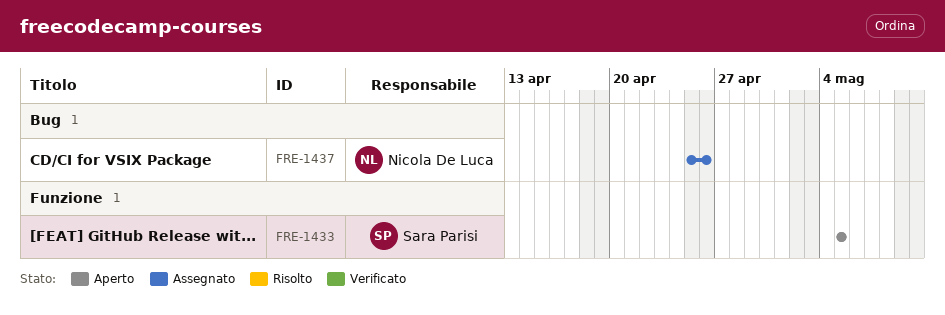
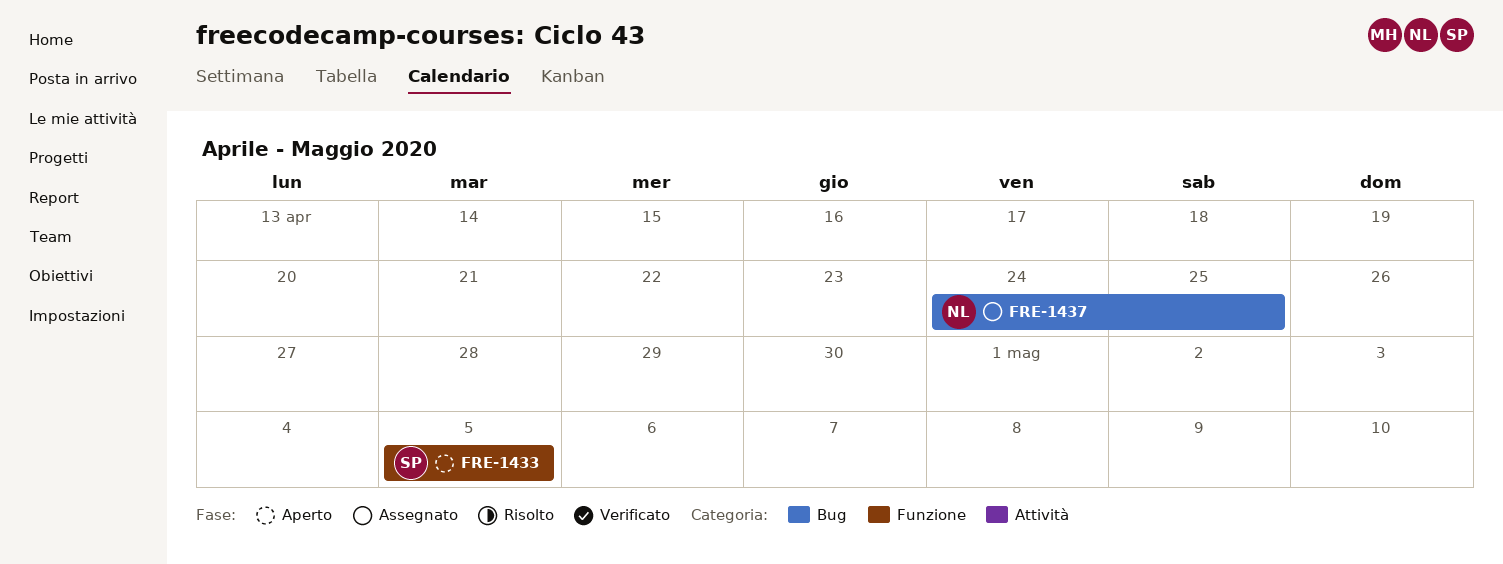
FRE-1437, start: Apr 25 -> Apr 24
FRE-1437, due: Apr 26 -> Apr 25

